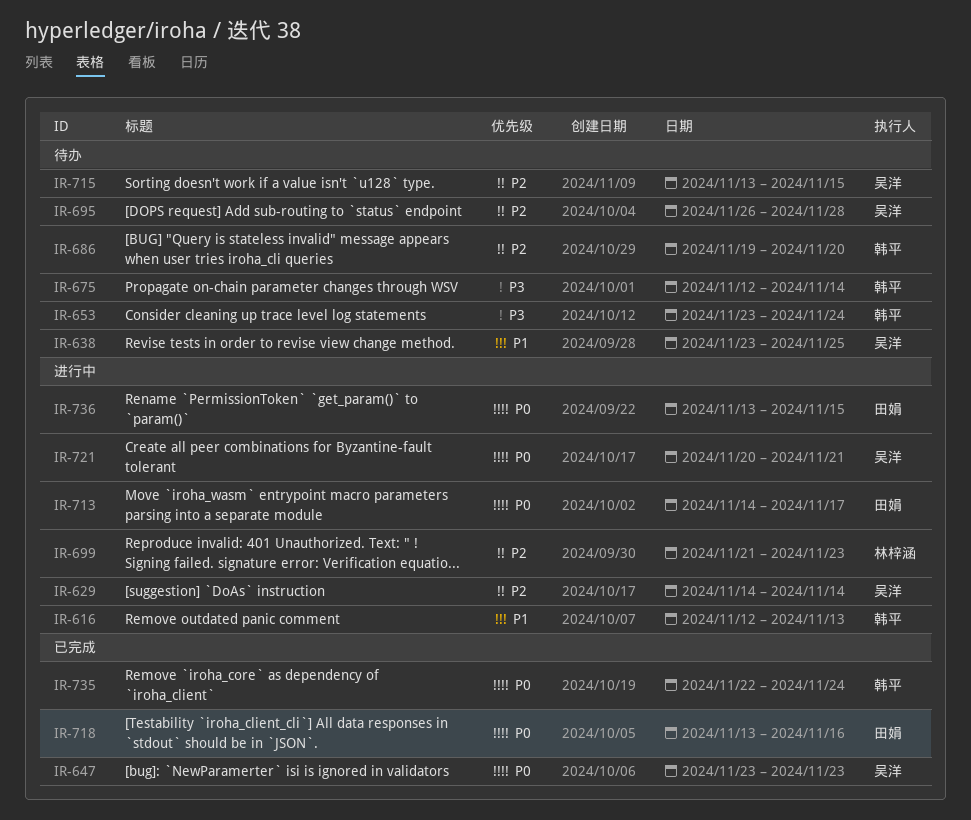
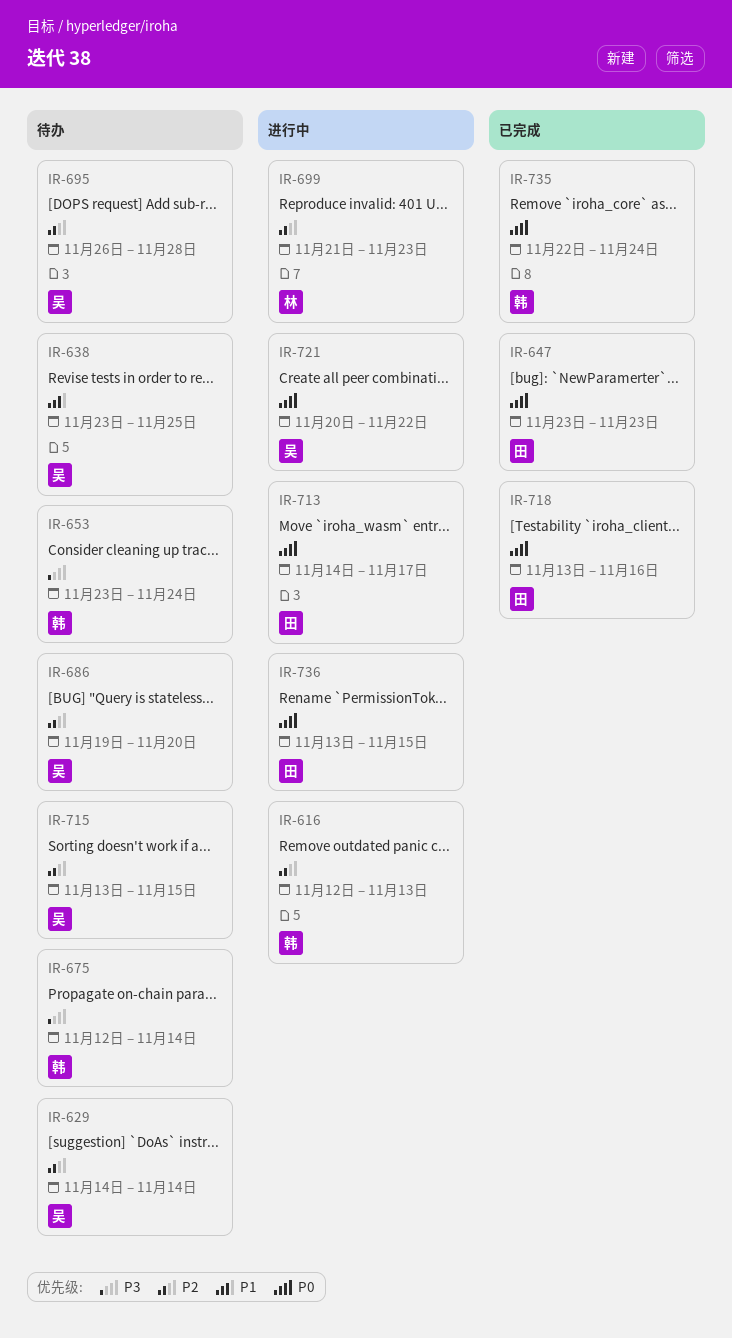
IR-616, priority: P1 -> P2
IR-629, status: 进行中 -> 待办
IR-647, owner: 吴洋 -> 田娟
IR-686, owner: 韩平 -> 吴洋
IR-721, due: Nov 21 -> Nov 22

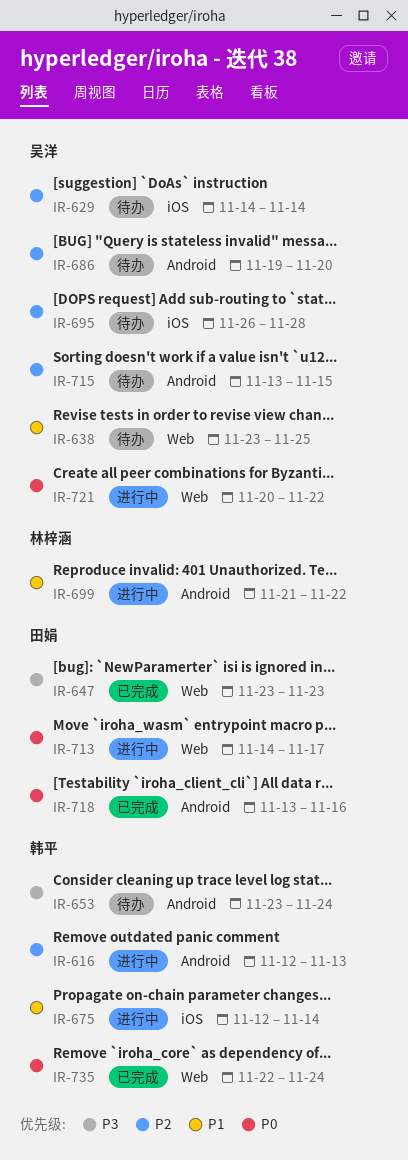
IR-647, priority: P0 -> P3
IR-675, status: 待办 -> 进行中
IR-675, priority: P3 -> P1
IR-699, priority: P2 -> P1
IR-699, due: Nov 23 -> Nov 22
IR-736: present -> none

